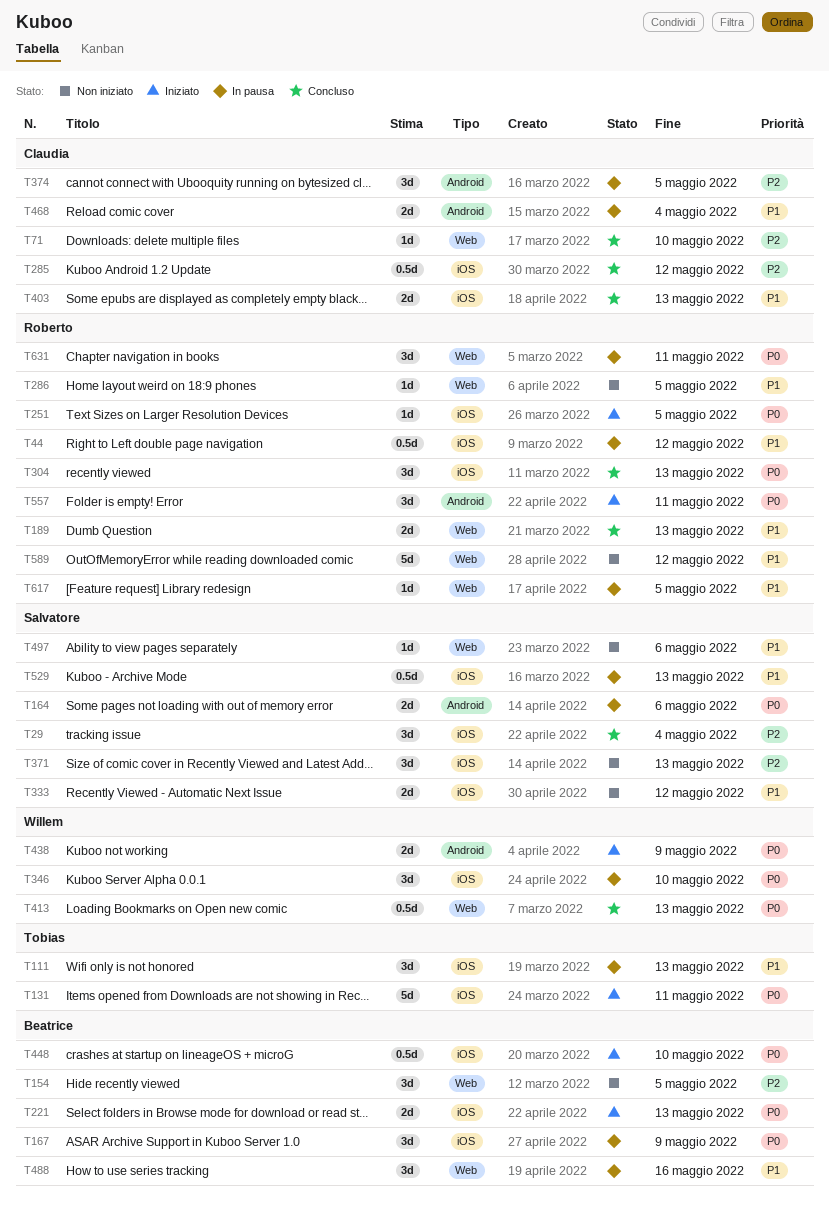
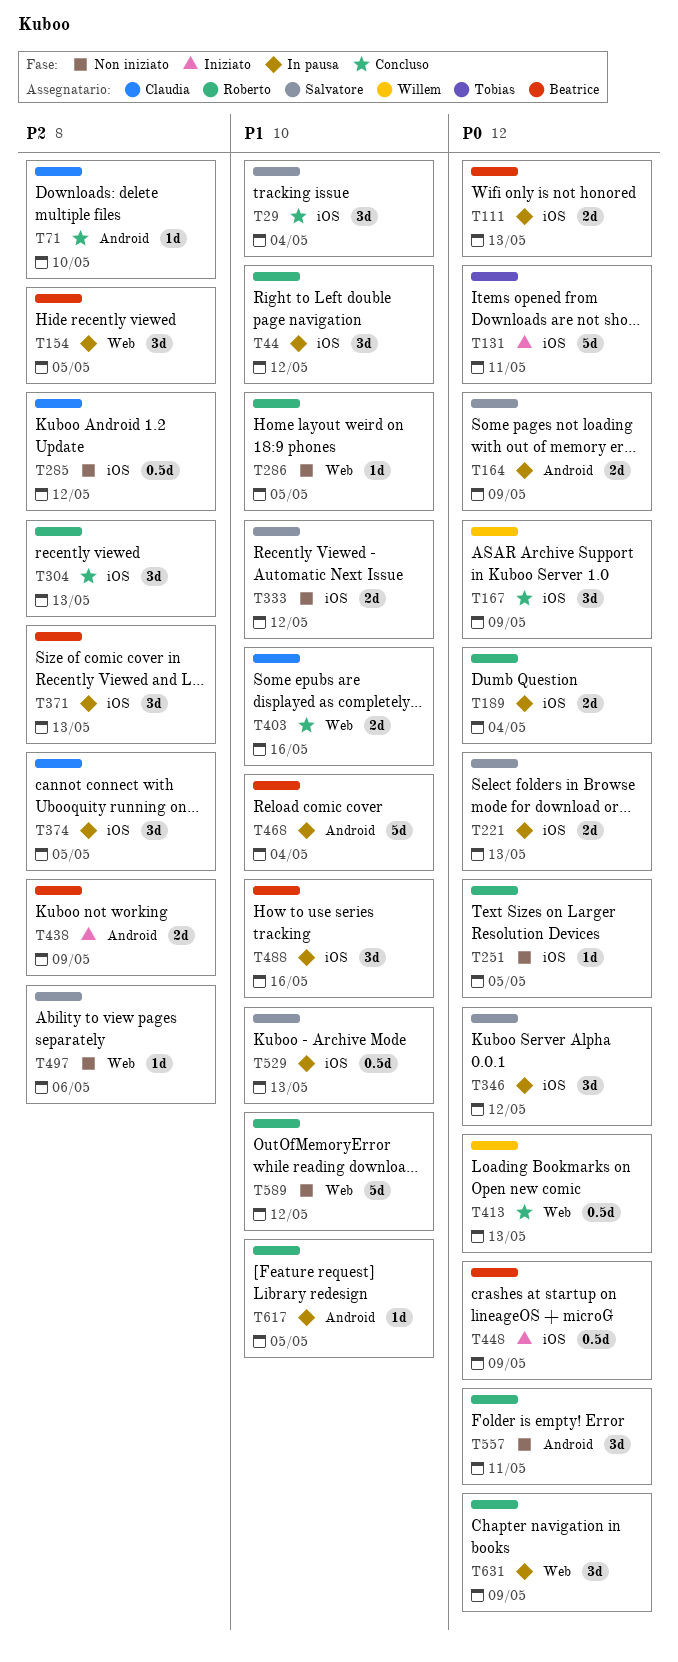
T29, priority: P2 -> P1
T44, estimate: 0.5d -> 3d
T71, label: Web -> Android
T111, owner: Tobias -> Beatrice
T111, priority: P1 -> P0
T111, estimate: 3d -> 2d
T154, status: Non iniziato -> In pausa
T164, due: May 6 -> May 9
T167, status: In pausa -> Concluso
T167, owner: Beatrice -> Willem
T189, status: Concluso -> In pausa
T189, priority: P1 -> P0
T189, label: Web -> iOS
T189, due: May 13 -> May 4
T221, status: Iniziato -> In pausa
T221, owner: Beatrice -> Salvatore
T251, status: Iniziato -> Non iniziato
T285, status: Concluso -> Non iniziato
T304, priority: P0 -> P2
T346, owner: Willem -> Salvatore
T346, due: May 10 -> May 12
T371, status: Non iniziato -> In pausa
T371, owner: Salvatore -> Beatrice
T374, label: Android -> iOS
T403, label: iOS -> Web
T403, due: May 13 -> May 16
T438, owner: Willem -> Beatrice
T438, priority: P0 -> P2
T448, due: May 10 -> May 9
T468, owner: Claudia -> Beatrice
T468, estimate: 2d -> 5d
T488, label: Web -> iOS
T497, priority: P1 -> P2
T557, status: Iniziato -> Non iniziato
T617, label: Web -> Android
T631, due: May 11 -> May 9

